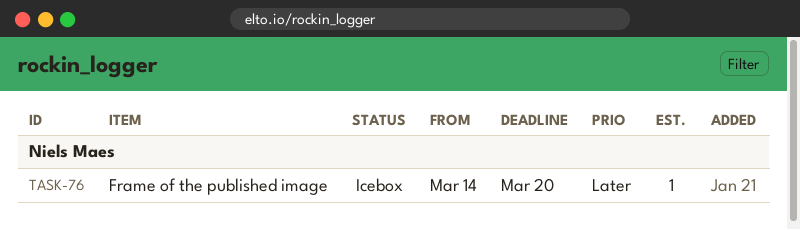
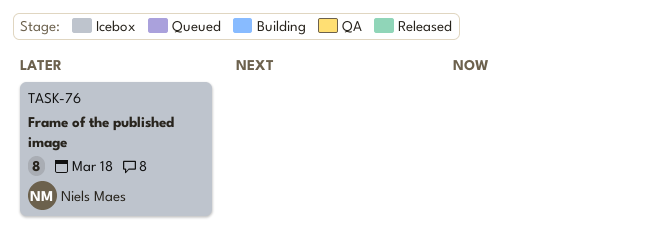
TASK-76, estimate: 1 -> 8
TASK-76, due: Mar 20 -> Mar 18

